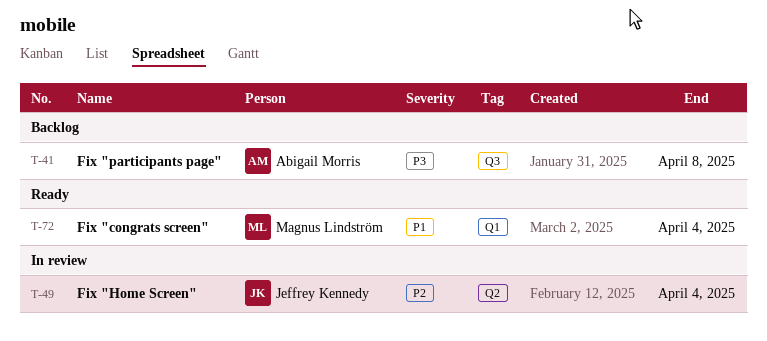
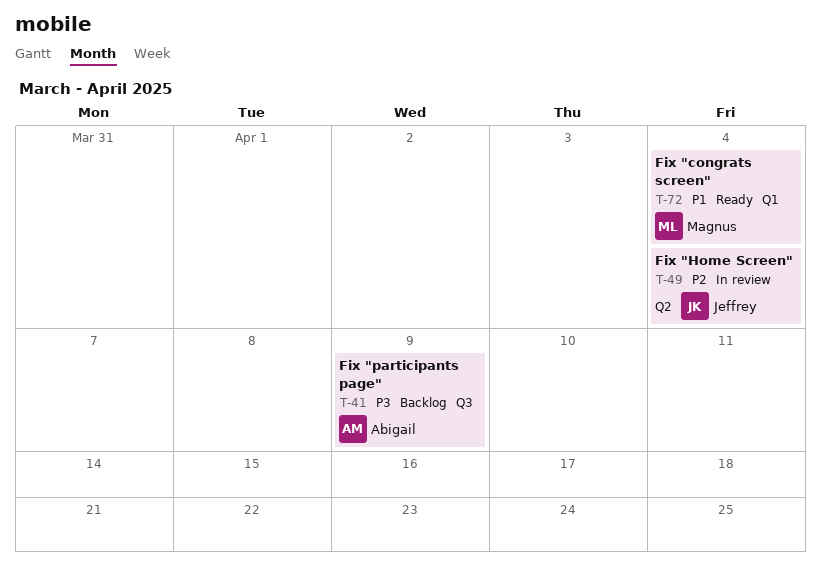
T-41, due: Apr 8 -> Apr 9

